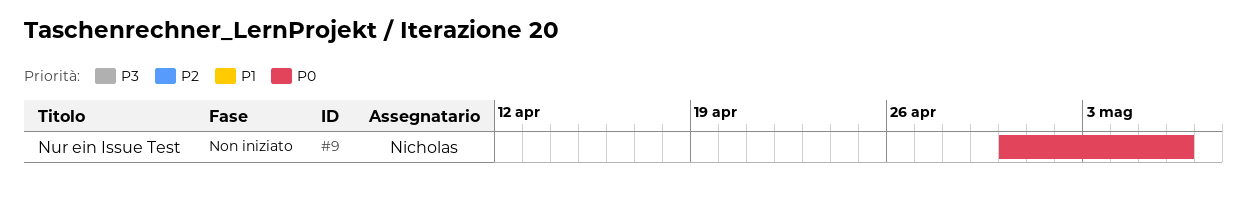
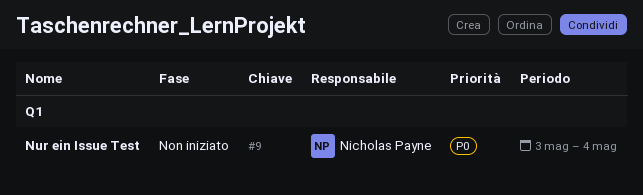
#9, start: Apr 30 -> May 3
#9, due: May 6 -> May 4

